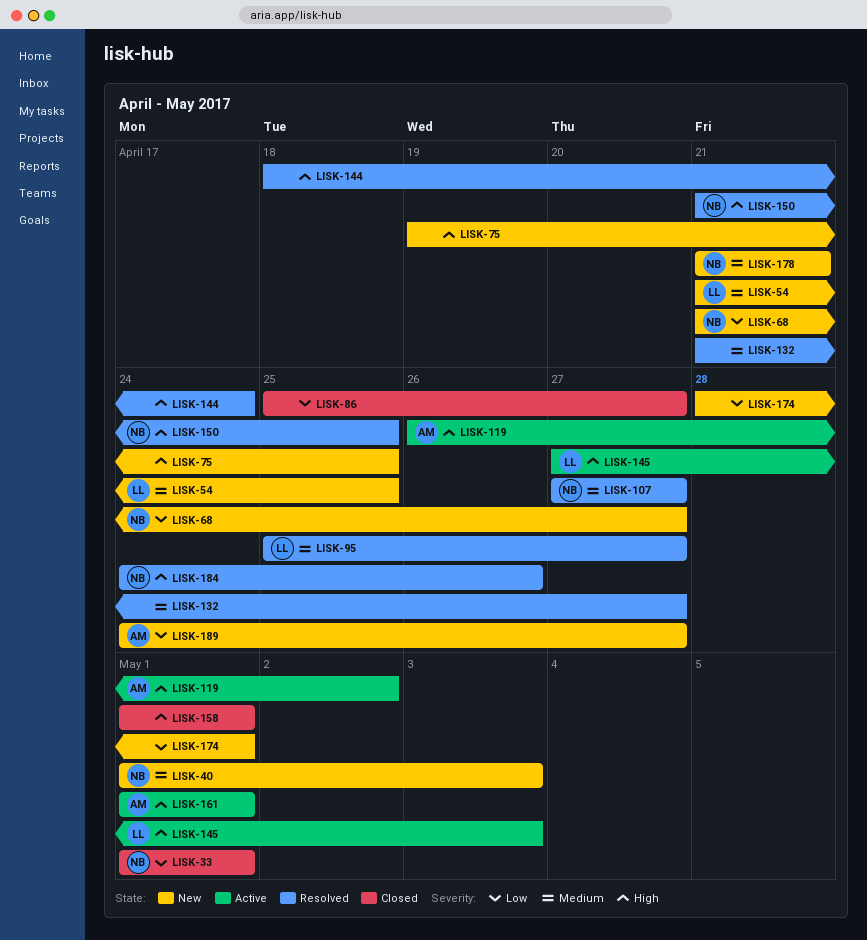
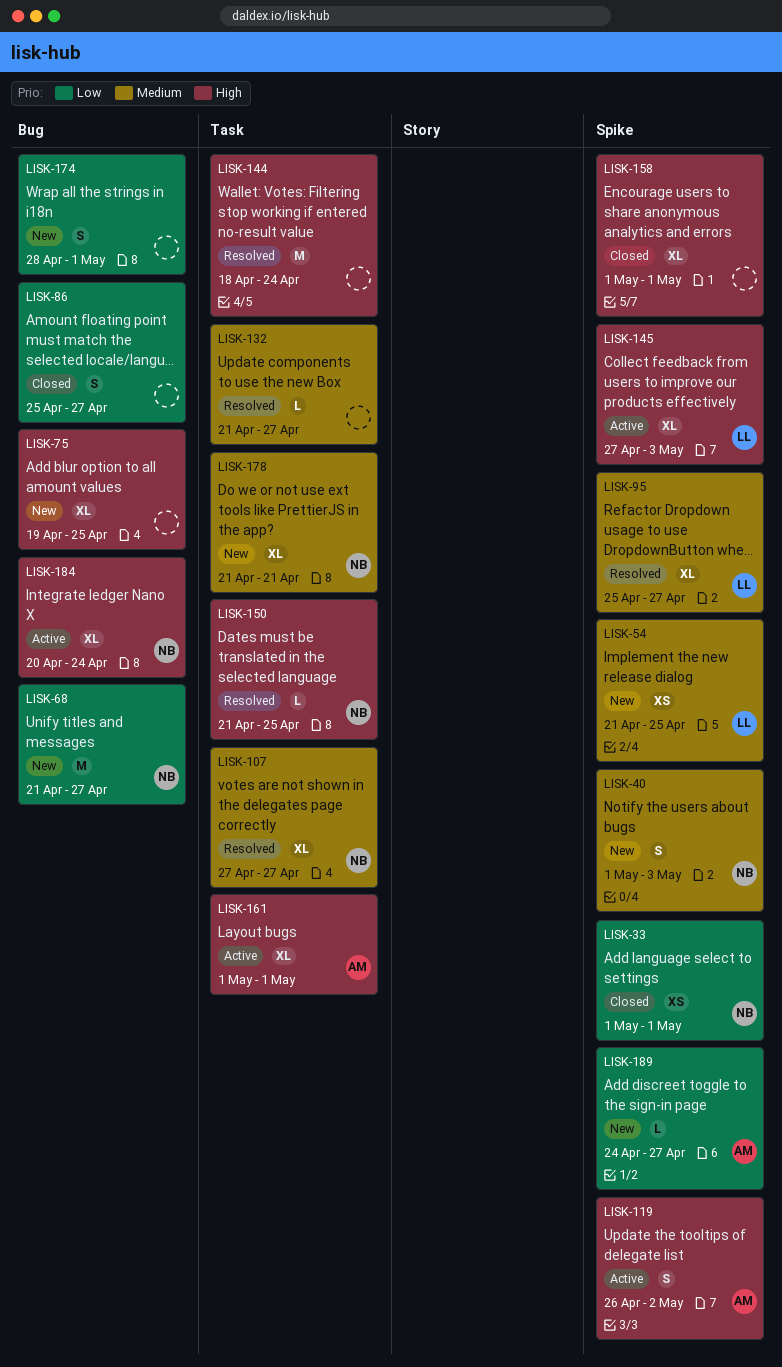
LISK-184, status: Resolved -> Active
LISK-184, start: Apr 24 -> Apr 20
LISK-184, due: Apr 26 -> Apr 24

